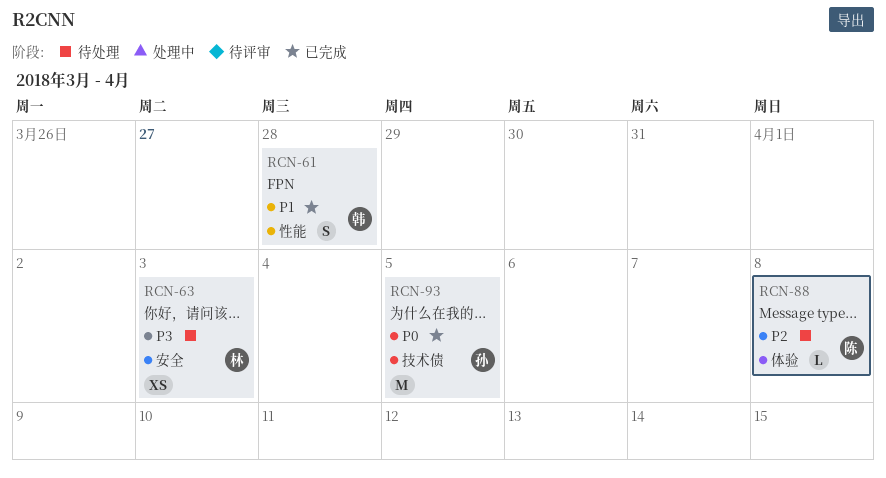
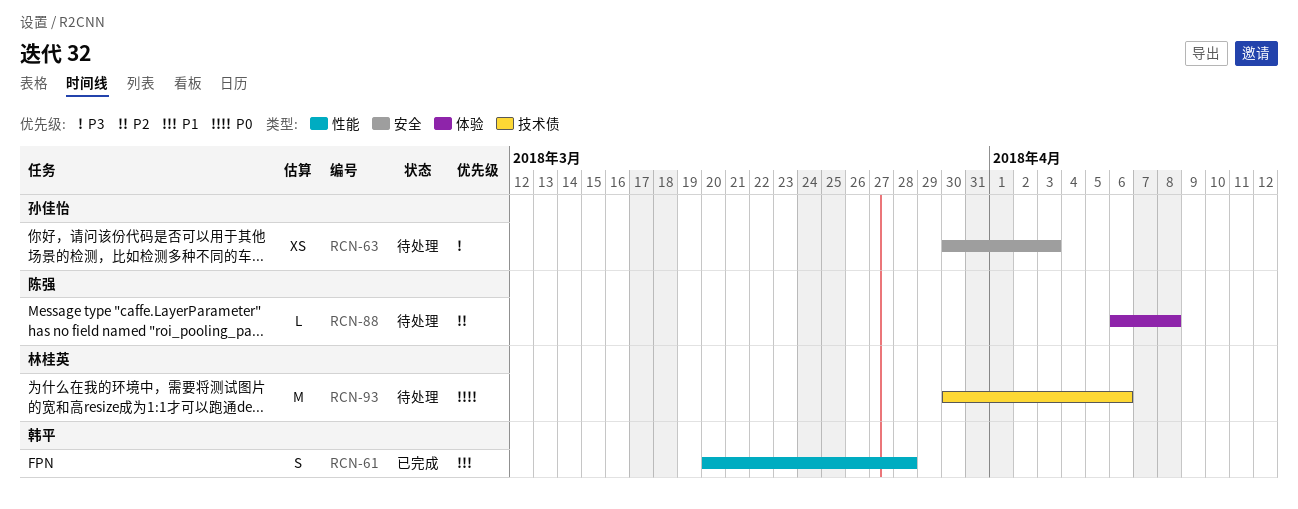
RCN-63, owner: 林桂英 -> 孙佳怡
RCN-93, status: 已完成 -> 待处理
RCN-93, owner: 孙佳怡 -> 林桂英
RCN-93, due: Apr 5 -> Apr 6

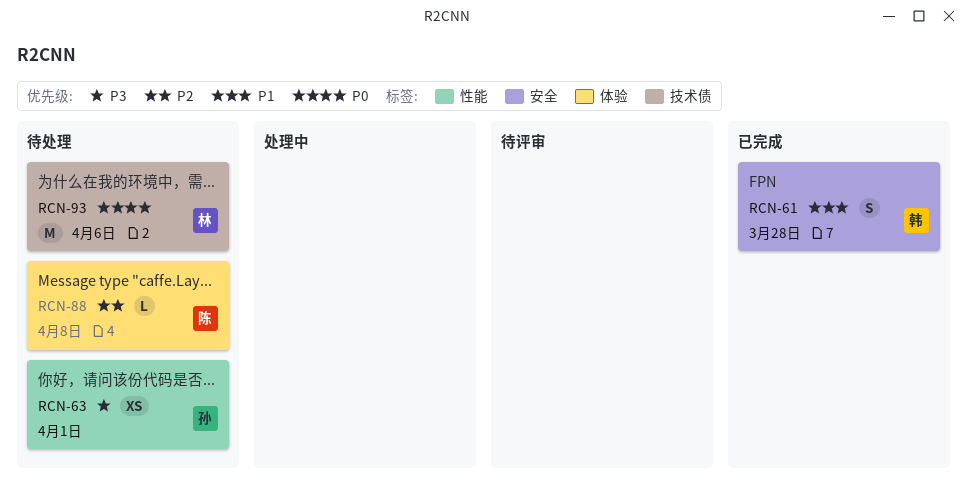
RCN-61, label: 性能 -> 安全
RCN-63, label: 安全 -> 性能
RCN-63, due: Apr 3 -> Apr 1

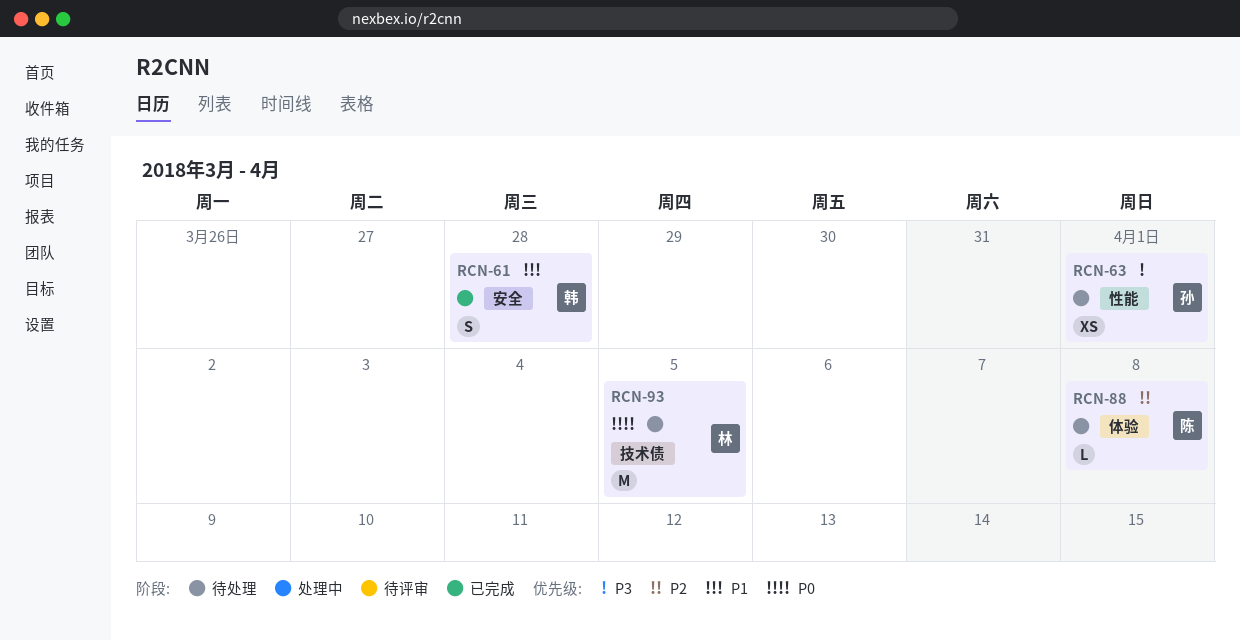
RCN-93, due: Apr 6 -> Apr 5

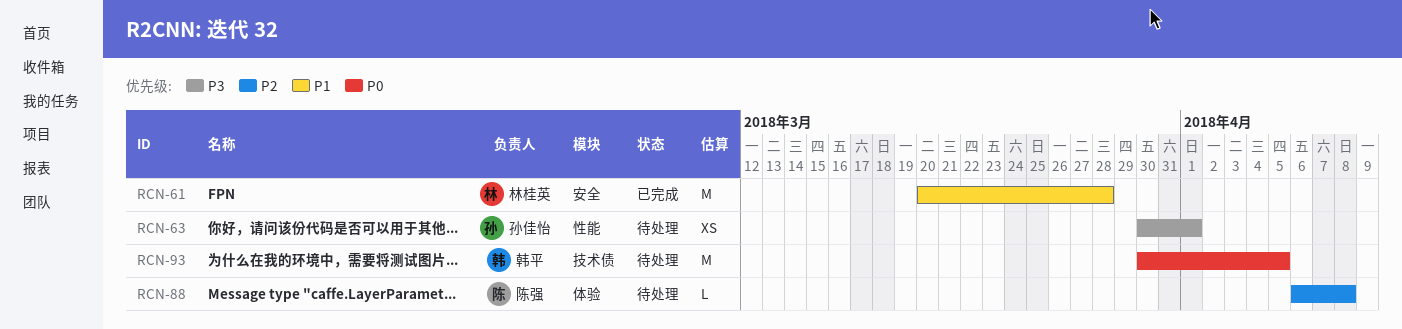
RCN-61, owner: 韩平 -> 林桂英
RCN-61, estimate: S -> M
RCN-93, owner: 林桂英 -> 韩平

